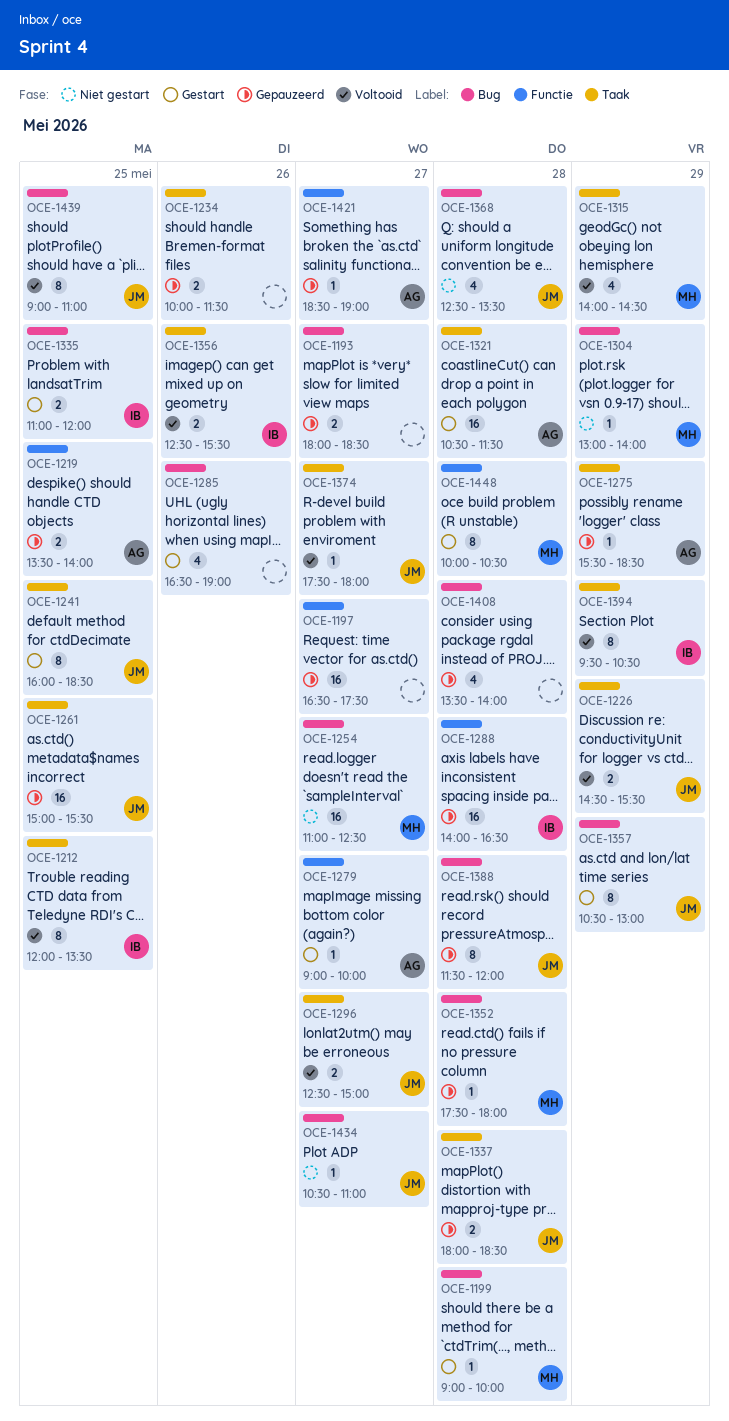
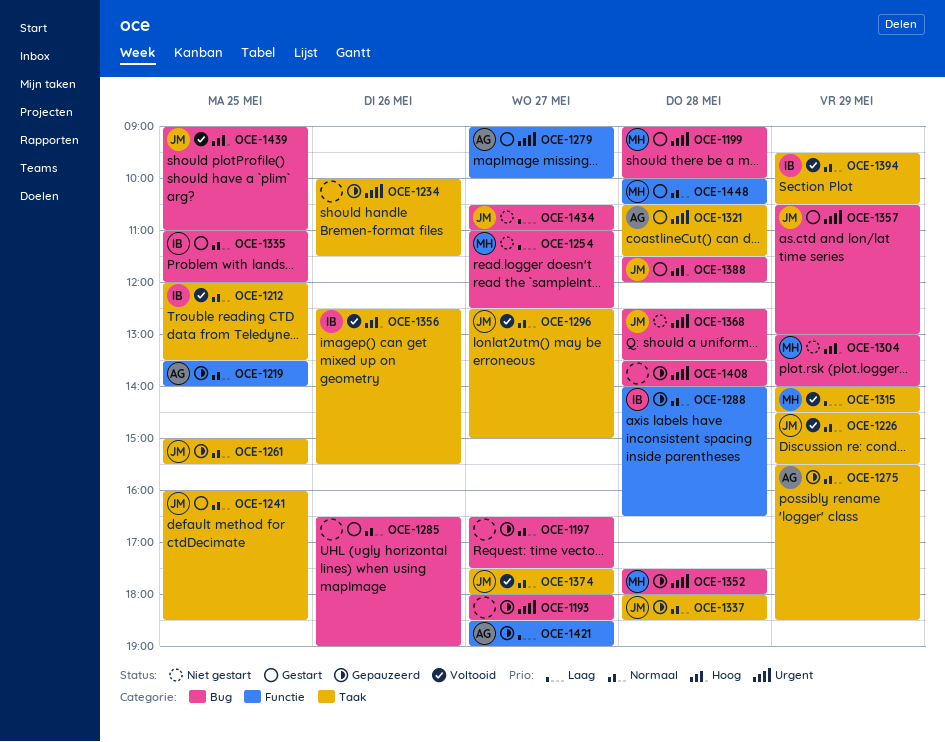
OCE-1197, label: Functie -> Bug
OCE-1388, status: Gepauzeerd -> Gestart

